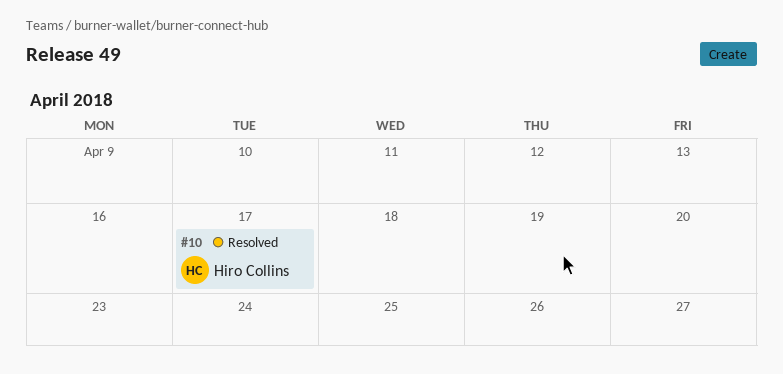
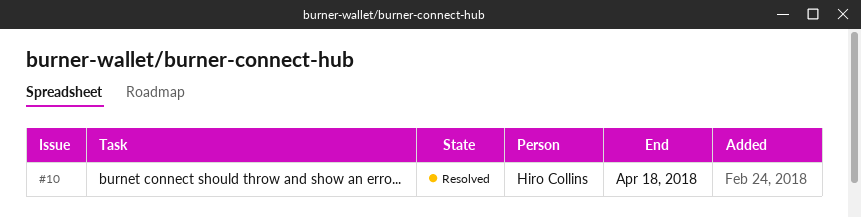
#10, due: Apr 17 -> Apr 18

